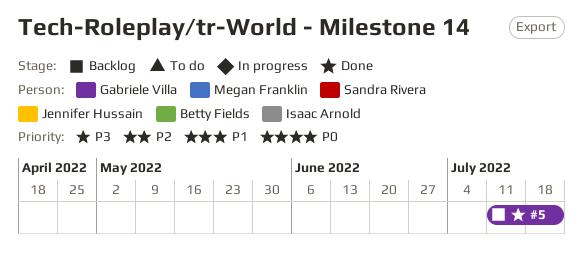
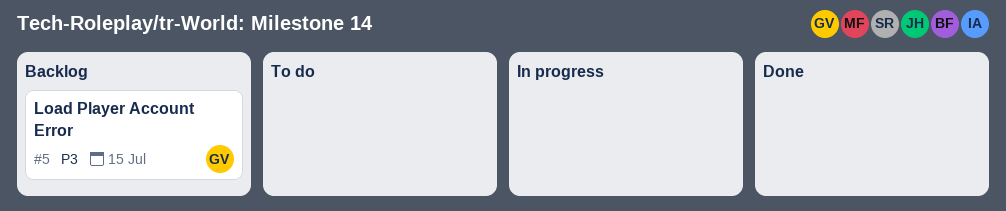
#5, due: Jul 22 -> Jul 15

